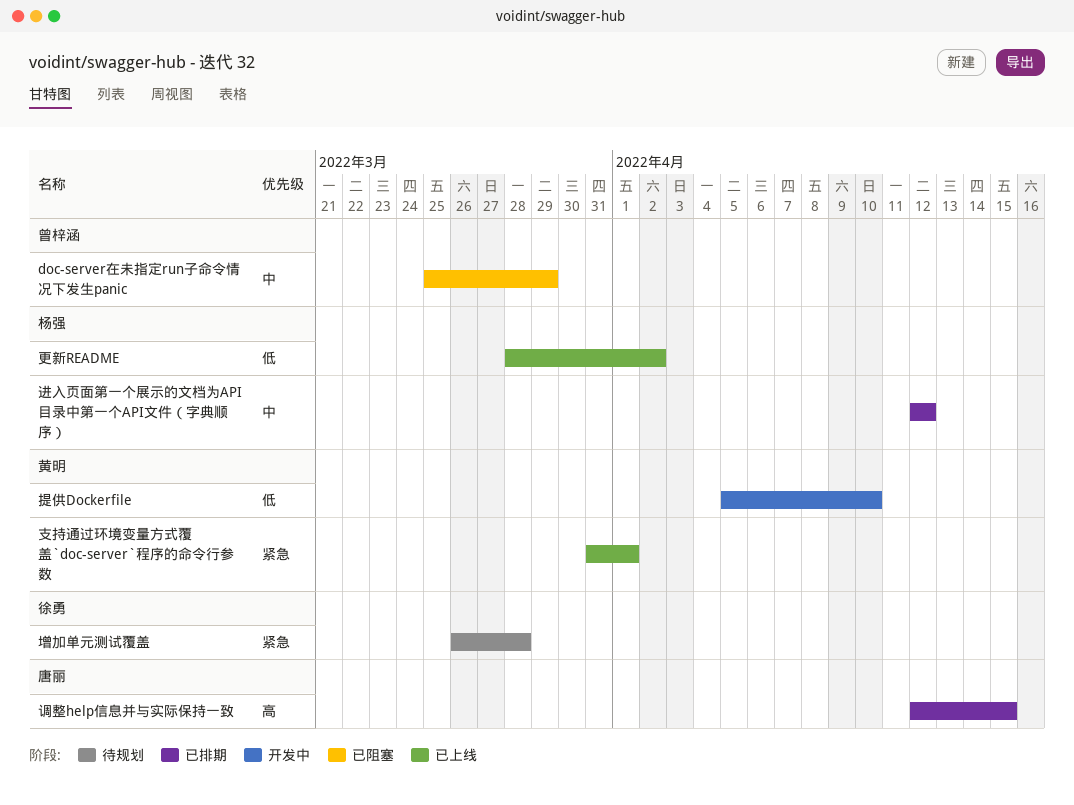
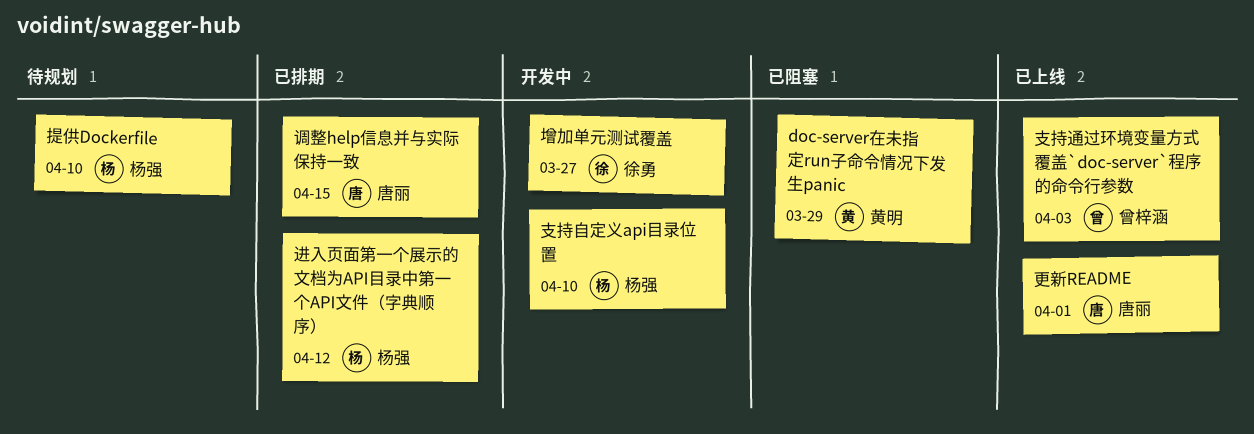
doc-server在未指定run子命令情况下发生panic, owner: 曾梓涵 -> 黄明
增加单元测试覆盖, status: 待规划 -> 开发中
增加单元测试覆盖, due: Mar 28 -> Mar 27
提供Dockerfile, status: 开发中 -> 待规划
提供Dockerfile, owner: 黄明 -> 杨强
支持自定义api目录位置: none -> present
支持通过环境变量方式覆盖`doc-server`程序的命令行参数, owner: 黄明 -> 曾梓涵
支持通过环境变量方式覆盖`doc-server`程序的命令行参数, due: Apr 1 -> Apr 3
更新README, owner: 杨强 -> 唐丽
更新README, due: Apr 2 -> Apr 1

